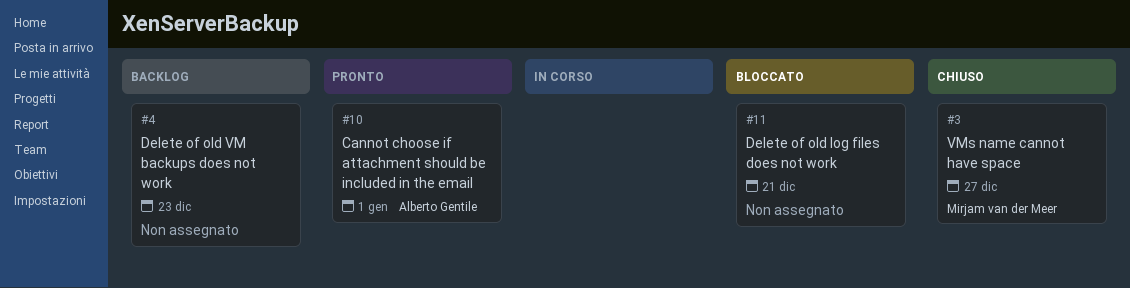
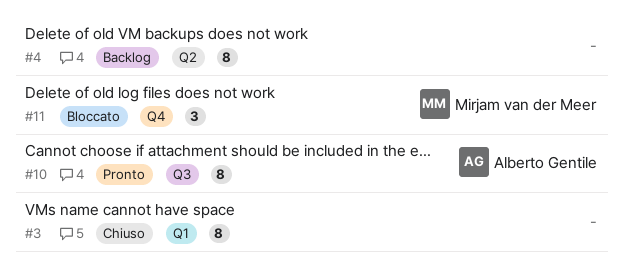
#3, owner: Mirjam van der Meer -> none
#11, owner: none -> Mirjam van der Meer

